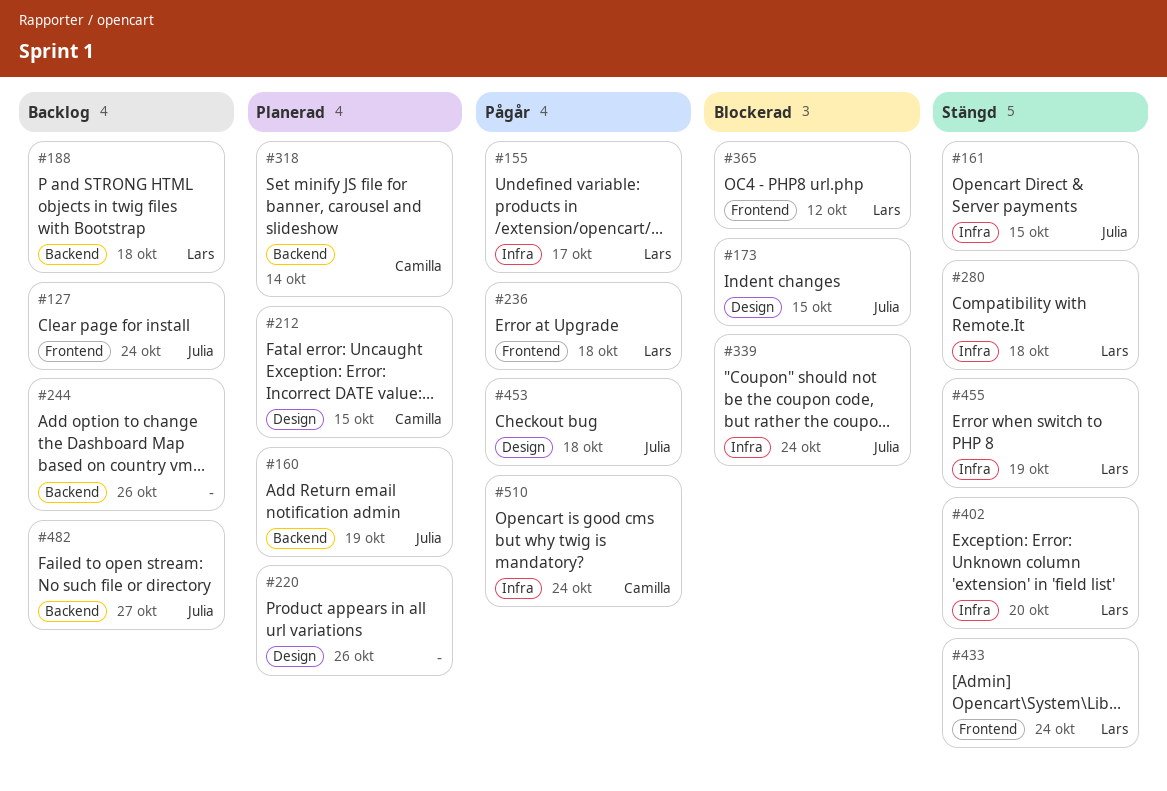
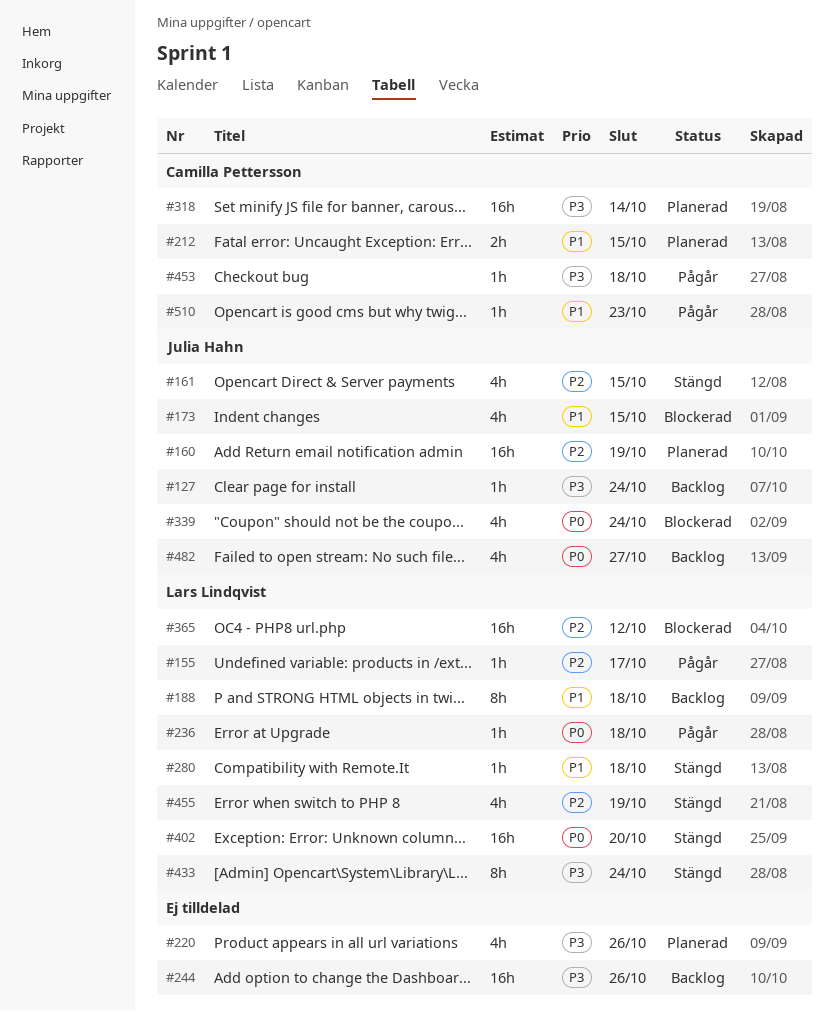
#453, owner: Julia Hahn -> Camilla Pettersson
#510, due: Oct 24 -> Oct 23

